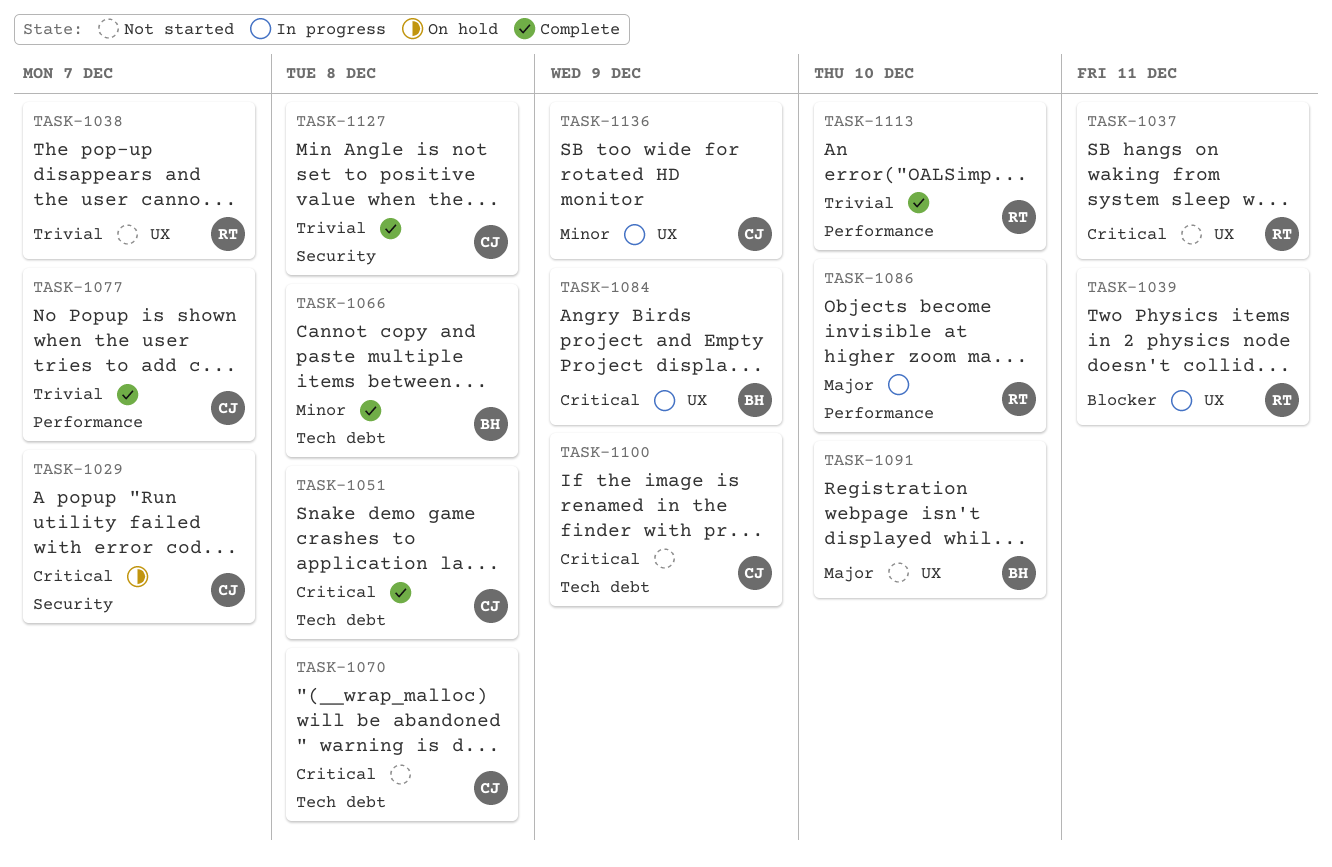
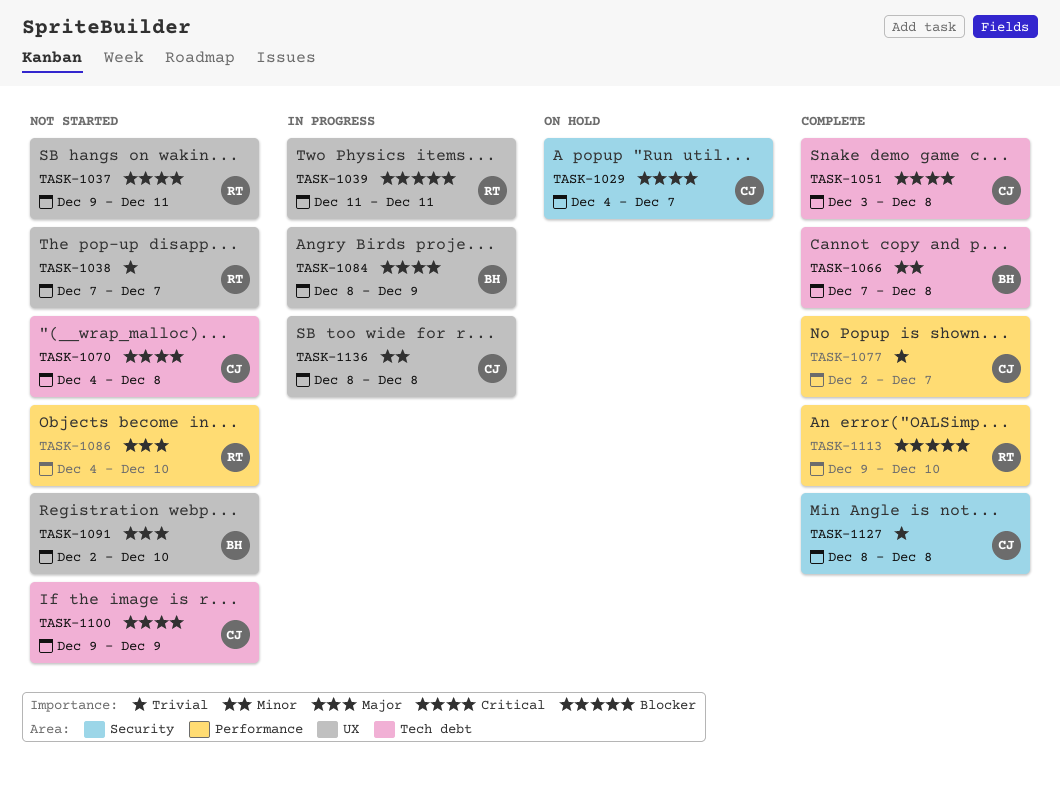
TASK-1086, status: In progress -> Not started
TASK-1113, priority: Trivial -> Blocker
TASK-1136, due: Dec 9 -> Dec 8

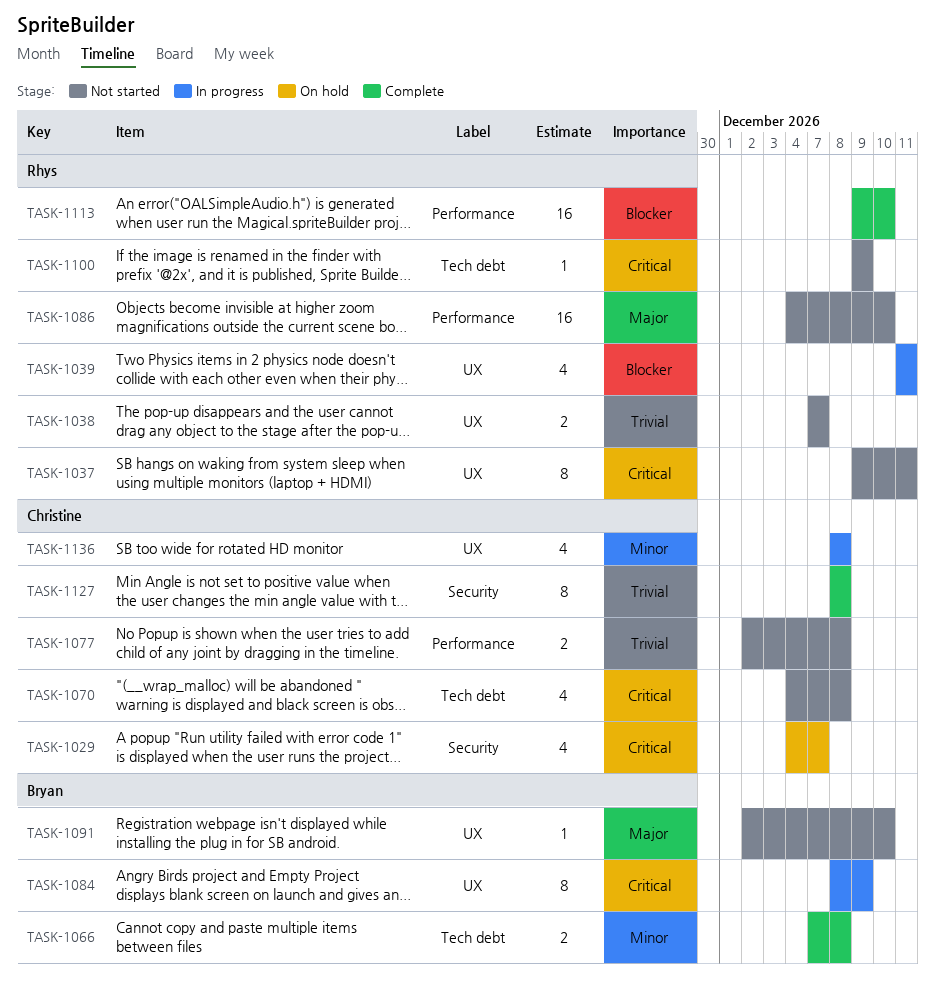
TASK-1051: present -> none
TASK-1077, status: Complete -> Not started
TASK-1077, due: Dec 7 -> Dec 8
TASK-1100, owner: Christine -> Rhys

